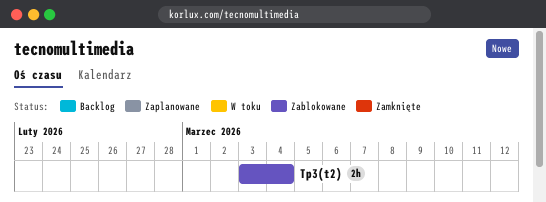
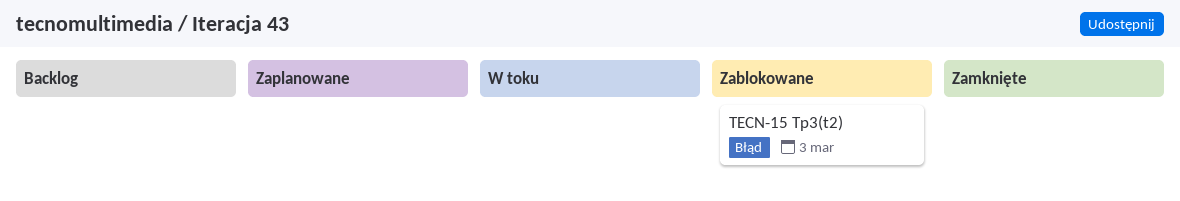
Tp3(t2), due: Mar 4 -> Mar 3

